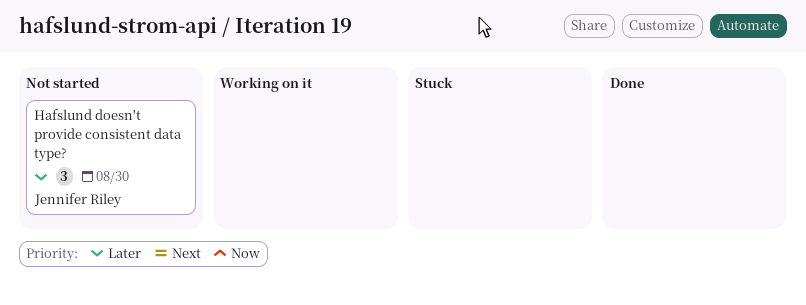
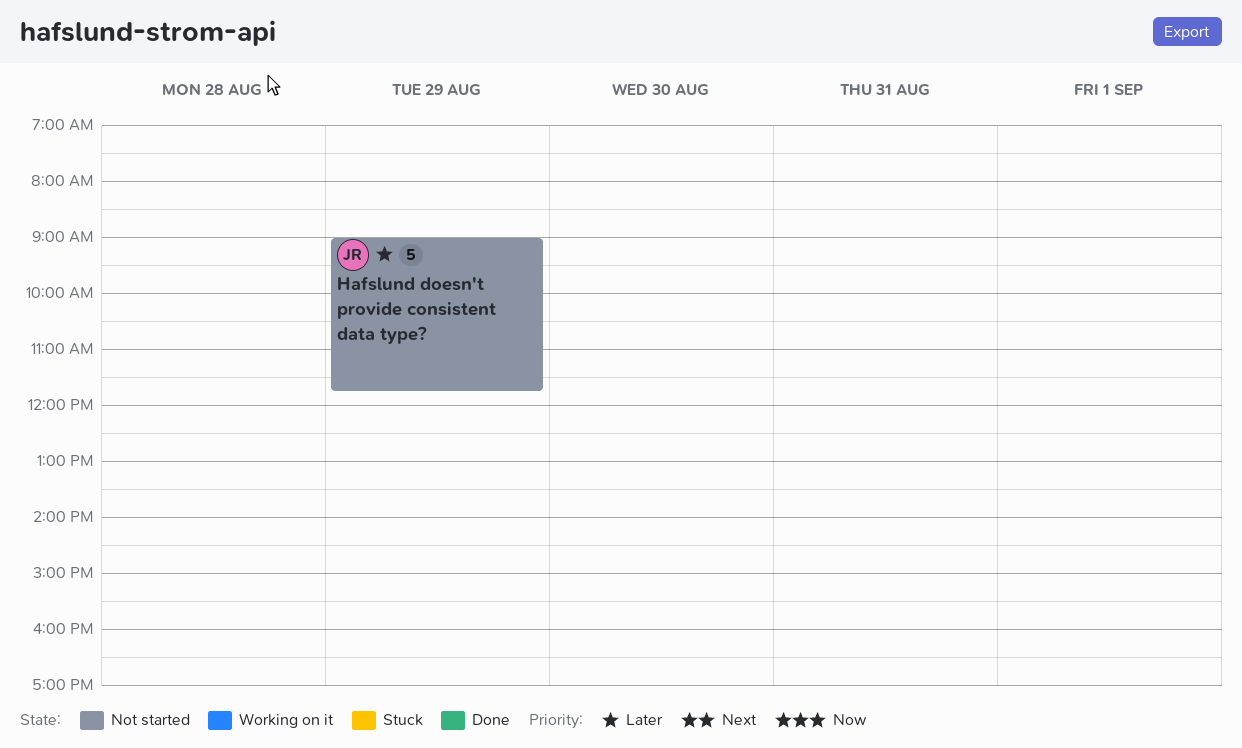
Hafslund doesn't provide consistent data type?, estimate: 3 -> 5
Hafslund doesn't provide consistent data type?, day: Aug 30 -> Aug 29

